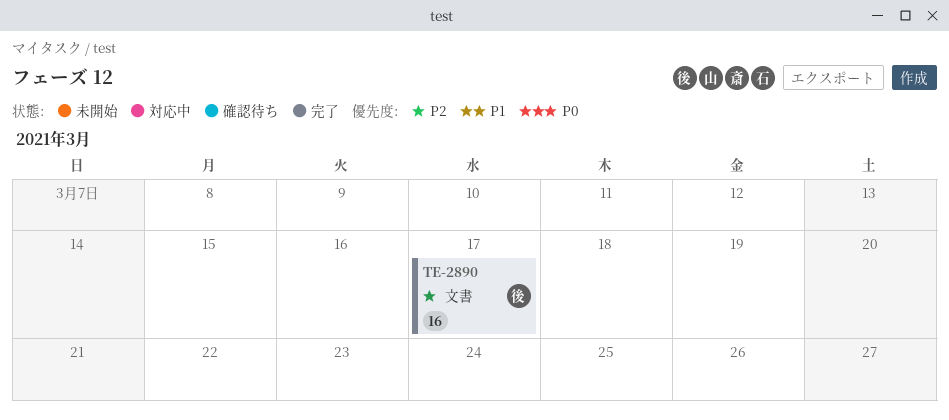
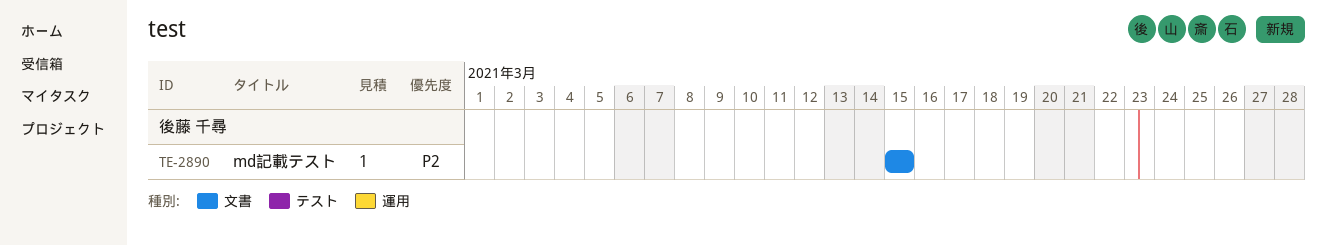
TE-2890, estimate: 16 -> 1
TE-2890, due: Mar 17 -> Mar 15

